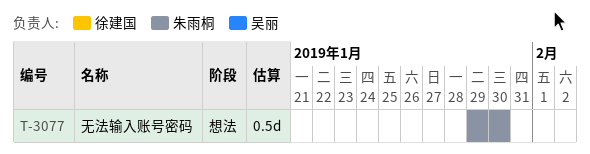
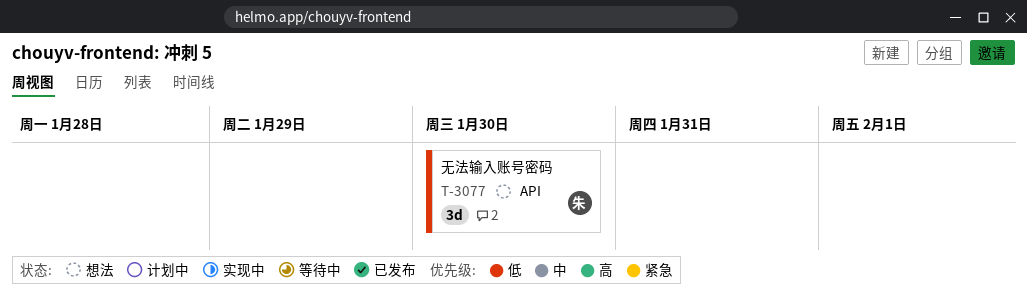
T-3077, estimate: 0.5d -> 3d

